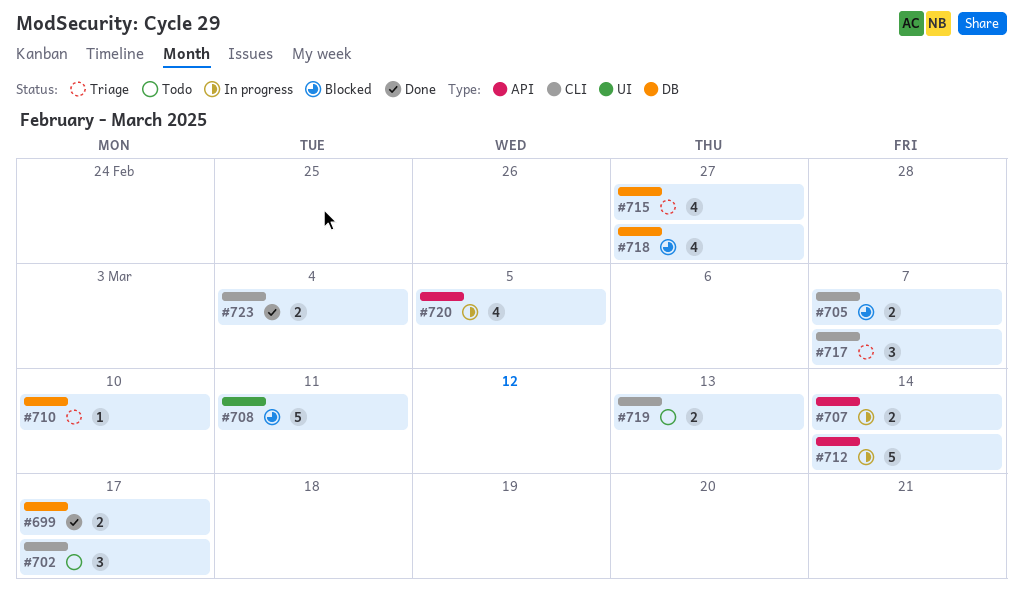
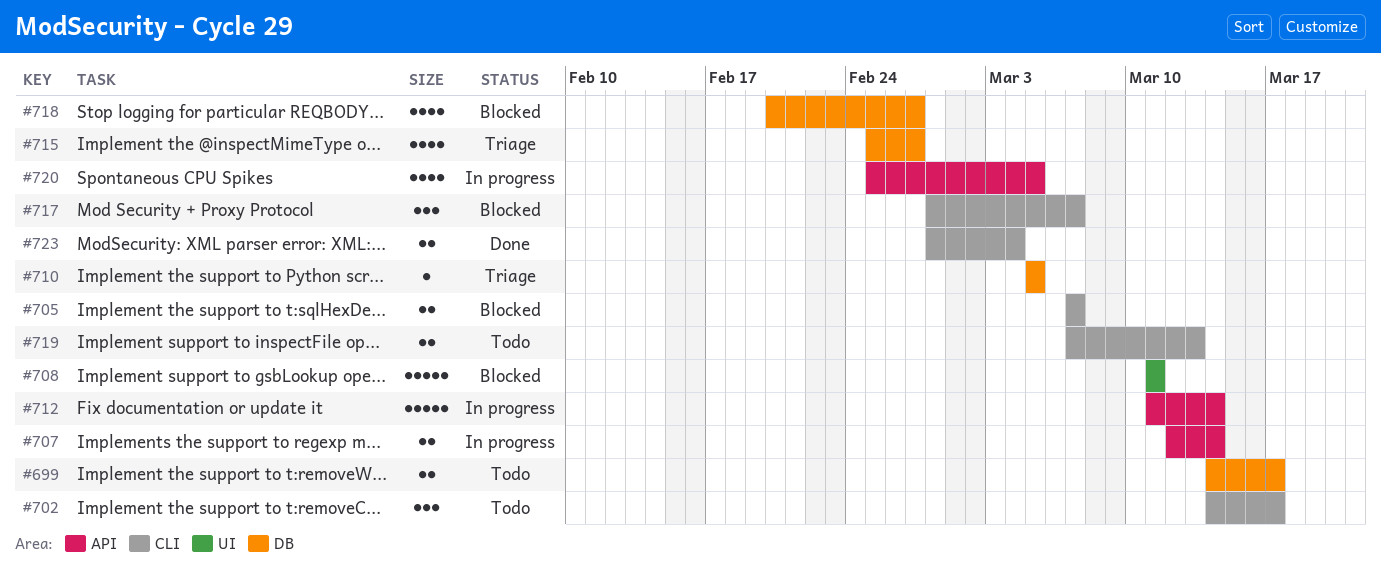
#699, status: Done -> Todo
#710, due: Mar 10 -> Mar 5
#717, status: Triage -> Blocked

